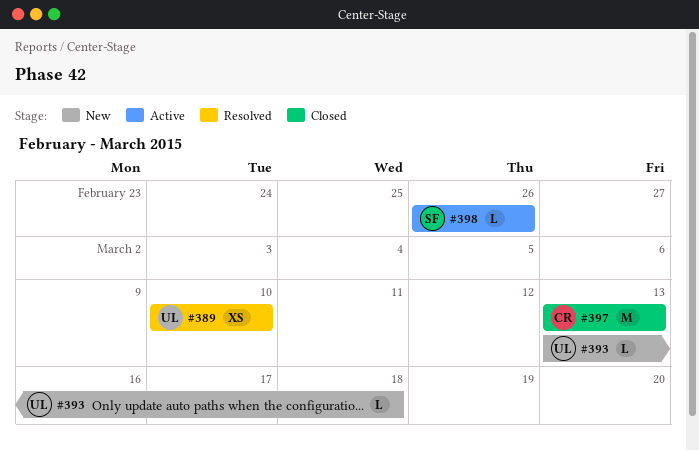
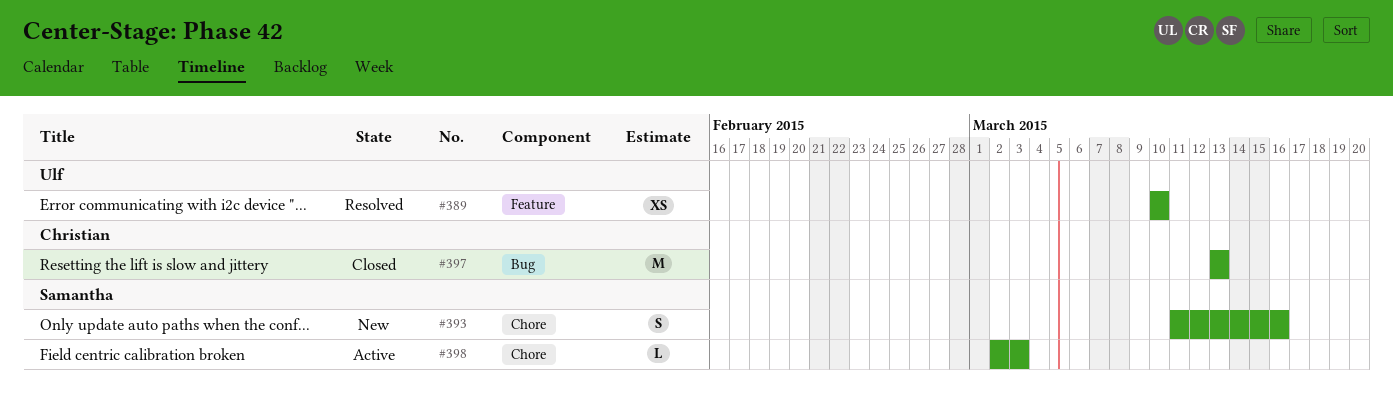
#393, owner: Ulf -> Samantha
#393, estimate: L -> S
#393, start: Mar 13 -> Mar 11
#393, due: Mar 18 -> Mar 16
#398, start: Feb 26 -> Mar 2
#398, due: Feb 26 -> Mar 3

